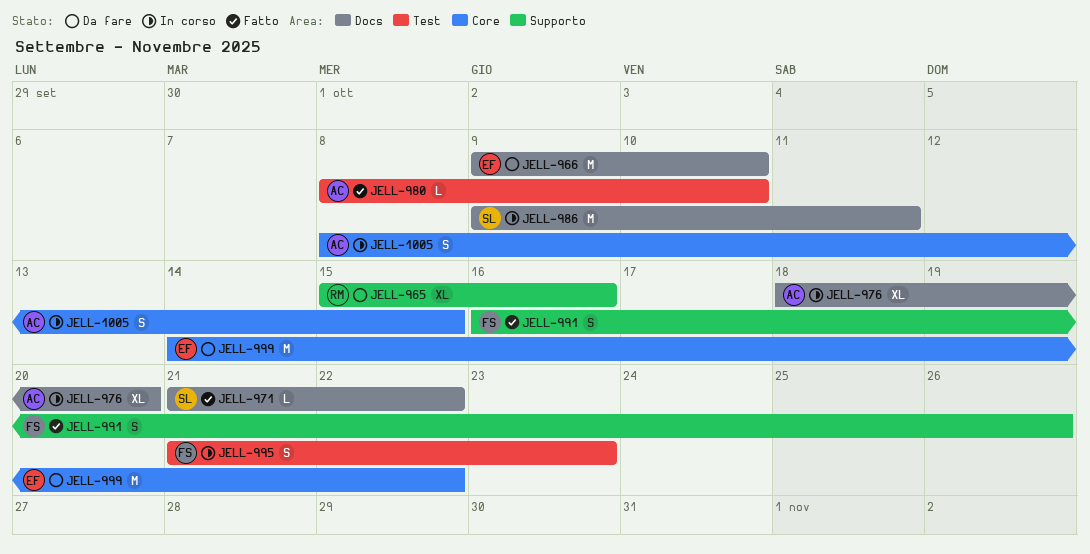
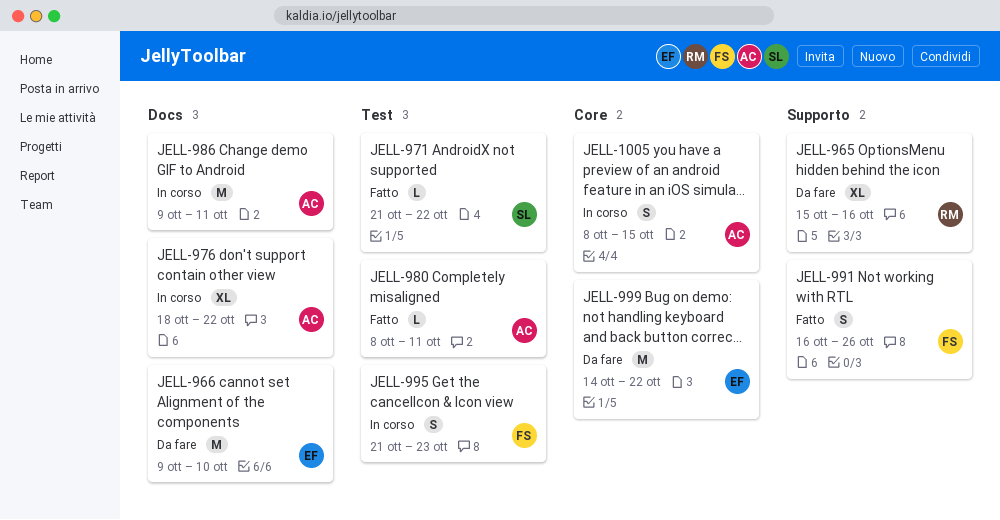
JELL-971, label: Docs -> Test
JELL-976, due: Oct 20 -> Oct 22
JELL-980, due: Oct 10 -> Oct 11
JELL-986, owner: SL -> AC

